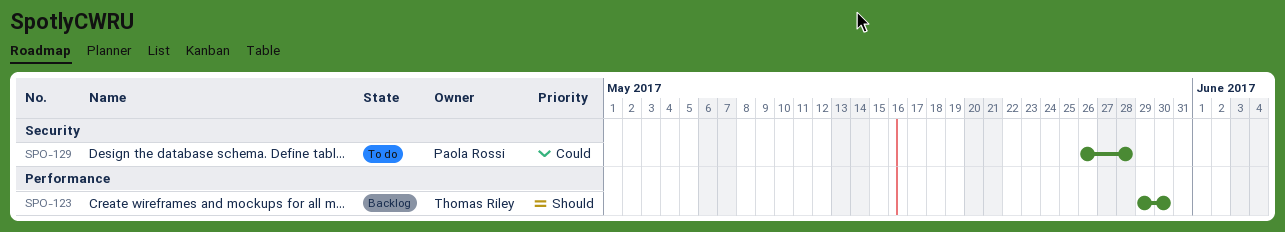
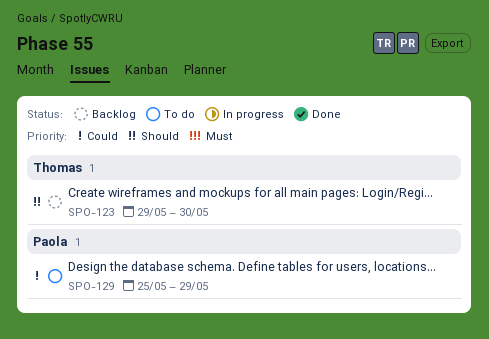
SPO-129, start: May 26 -> May 25
SPO-129, due: May 28 -> May 29

